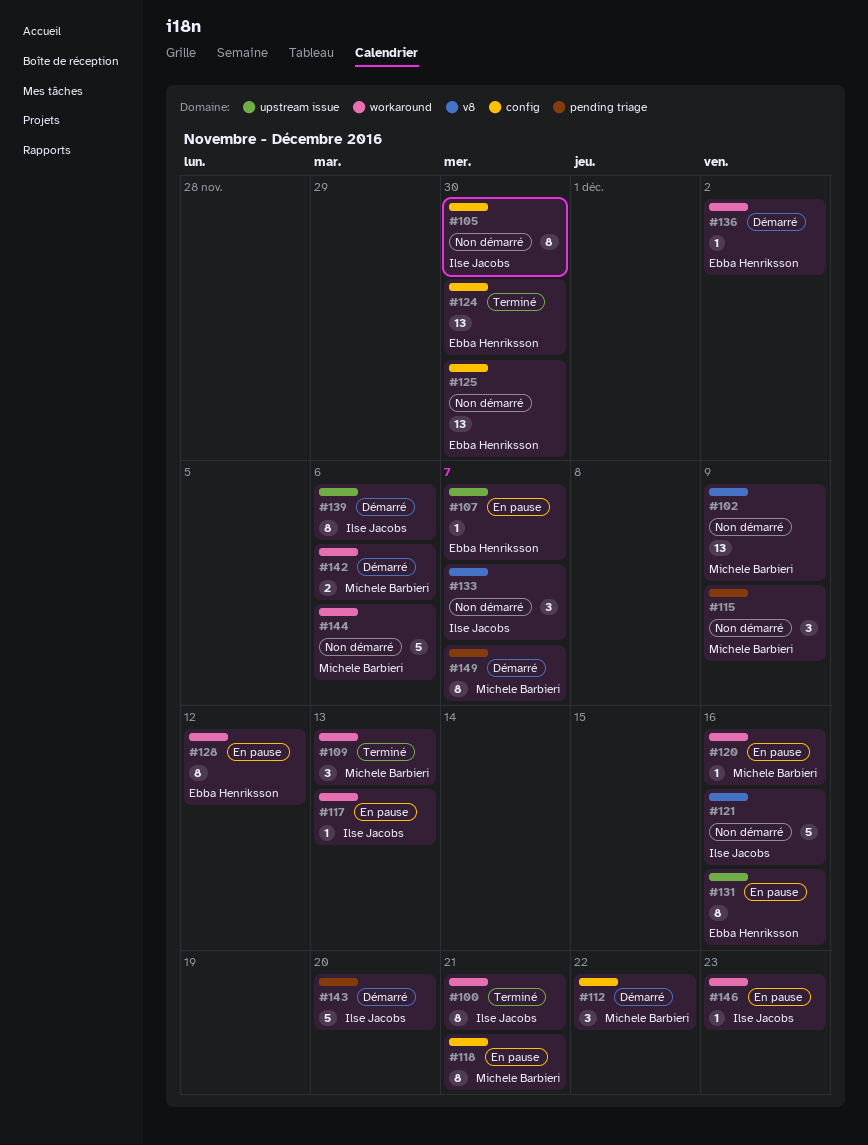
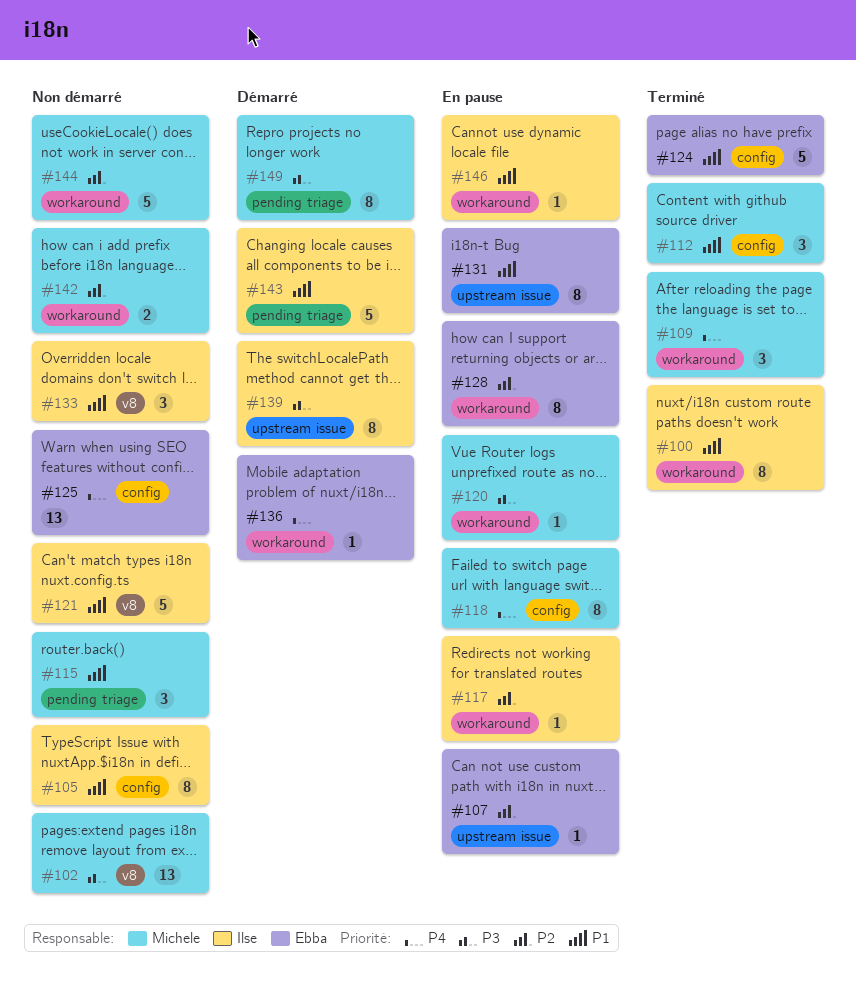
#112, status: Démarré -> Terminé
#124, estimate: 13 -> 5
#142, status: Démarré -> Non démarré

